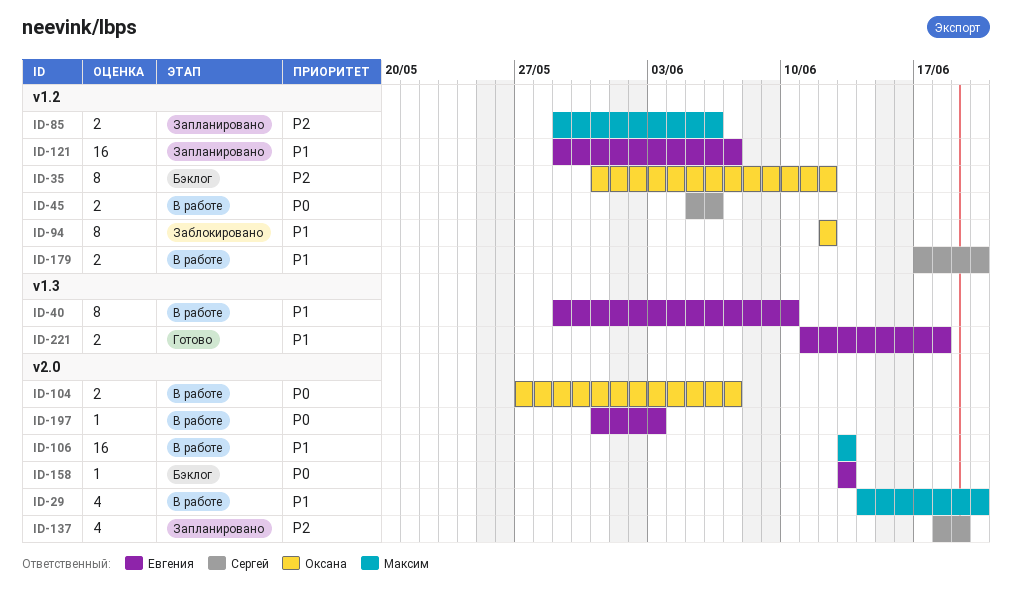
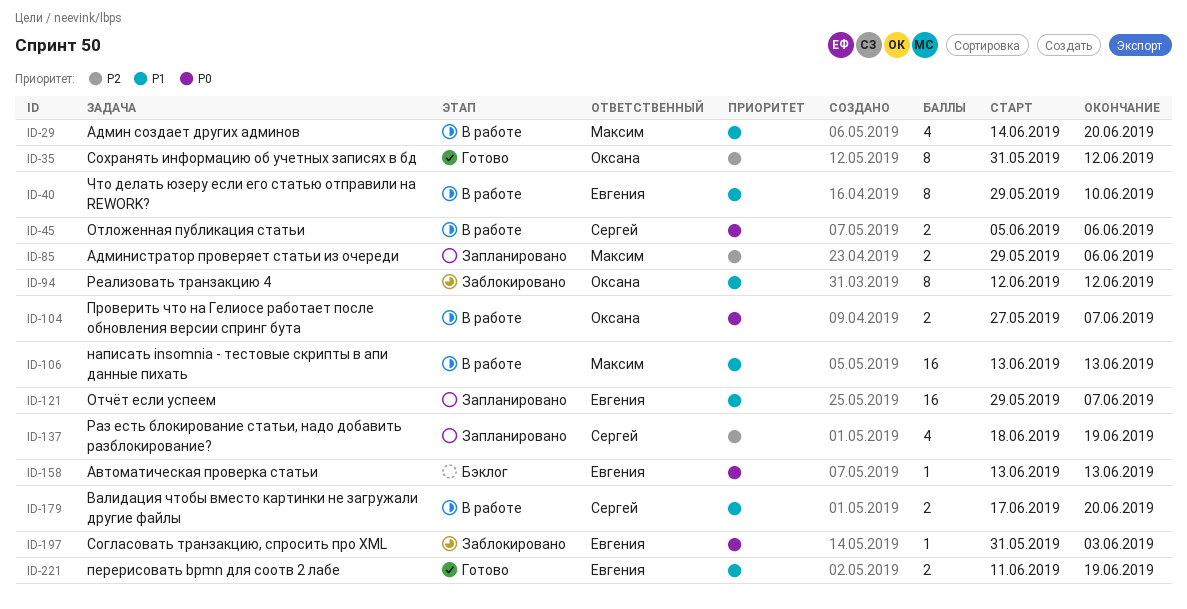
ID-35, status: Бэклог -> Готово
ID-197, status: В работе -> Заблокировано
ID-221, due: Jun 18 -> Jun 19

